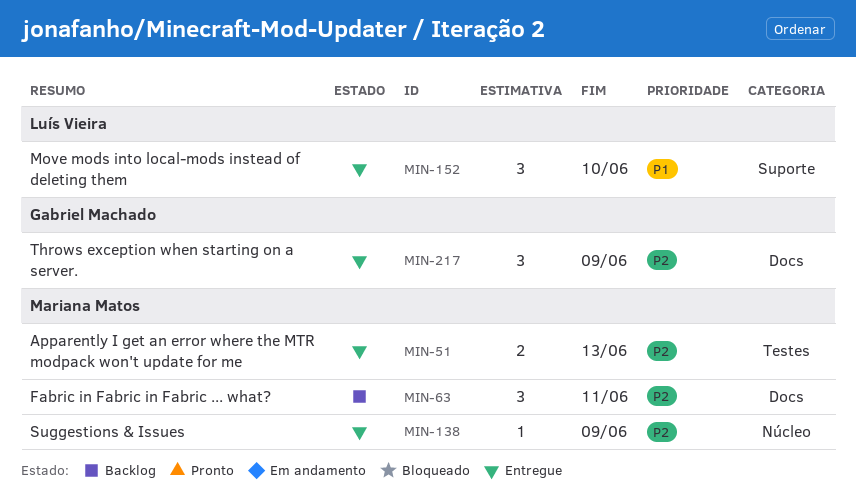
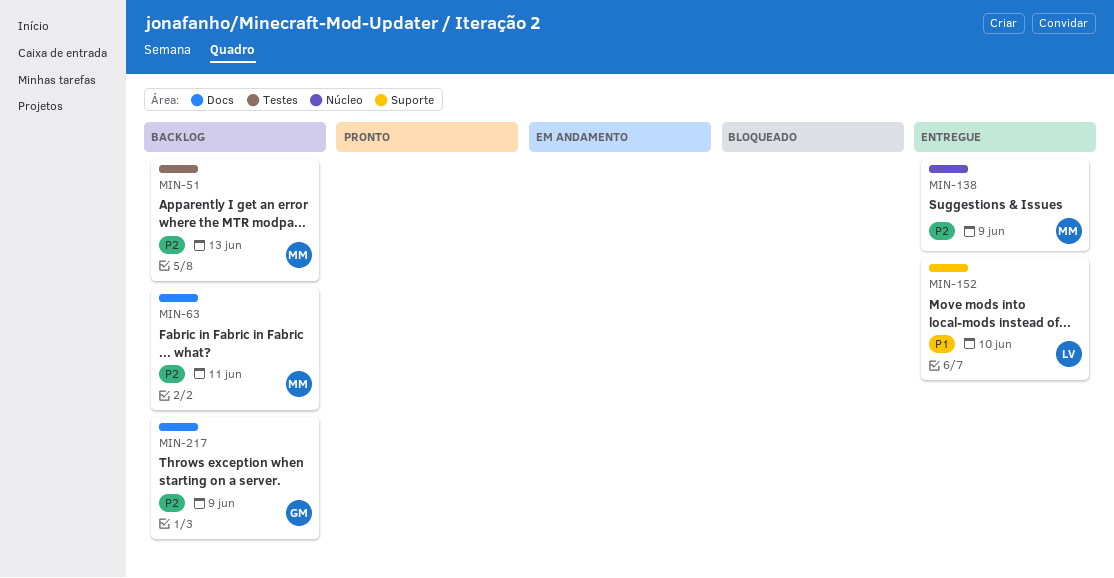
MIN-51, status: Entregue -> Backlog
MIN-217, status: Entregue -> Backlog

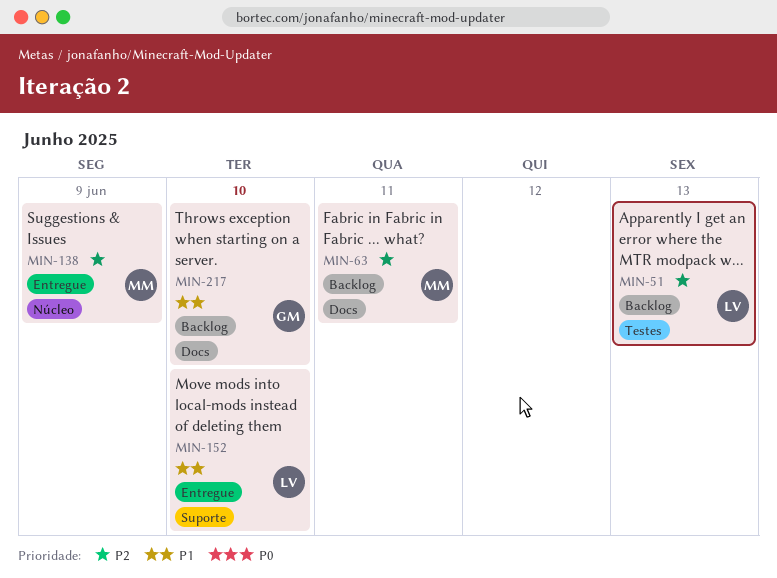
MIN-51, owner: MM -> LV
MIN-217, priority: P2 -> P1
MIN-217, due: Jun 9 -> Jun 10

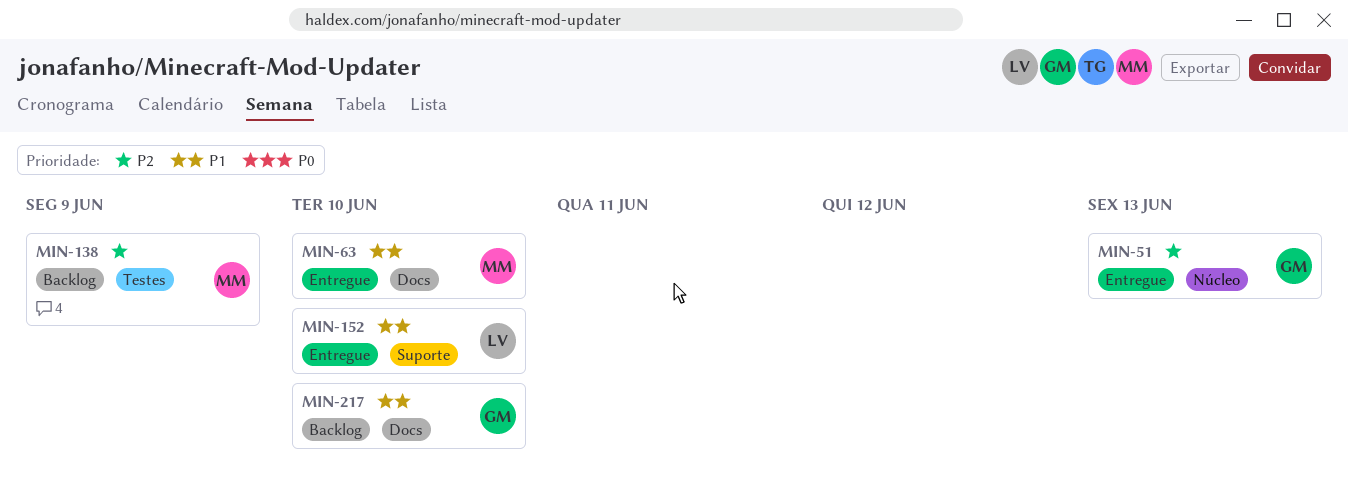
MIN-51, status: Backlog -> Entregue
MIN-51, owner: LV -> GM
MIN-51, label: Testes -> Núcleo
MIN-63, status: Backlog -> Entregue
MIN-63, priority: P2 -> P1
MIN-63, due: Jun 11 -> Jun 10
MIN-138, status: Entregue -> Backlog
MIN-138, label: Núcleo -> Testes

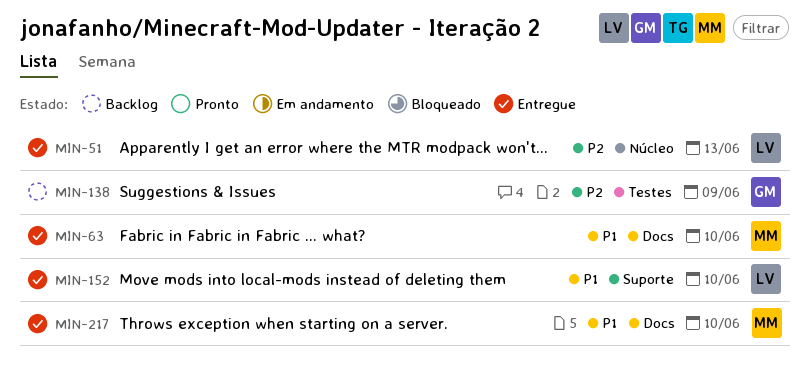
MIN-51, owner: GM -> LV
MIN-138, owner: MM -> GM
MIN-217, status: Backlog -> Entregue
MIN-217, owner: GM -> MM

